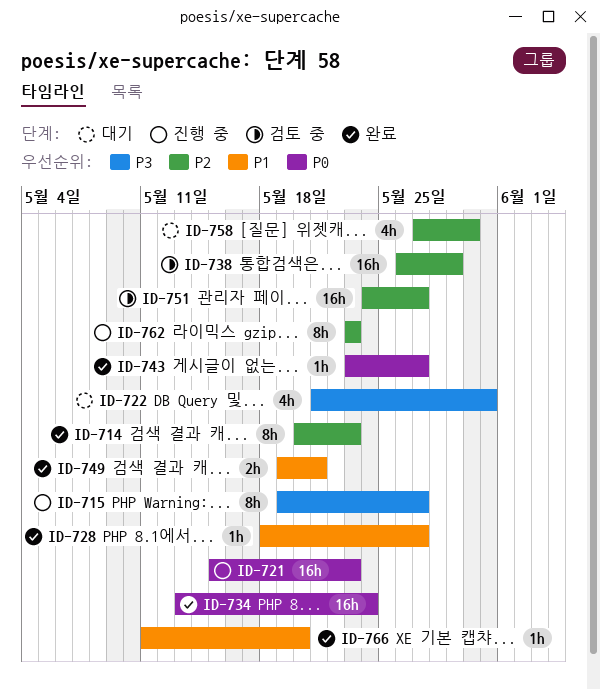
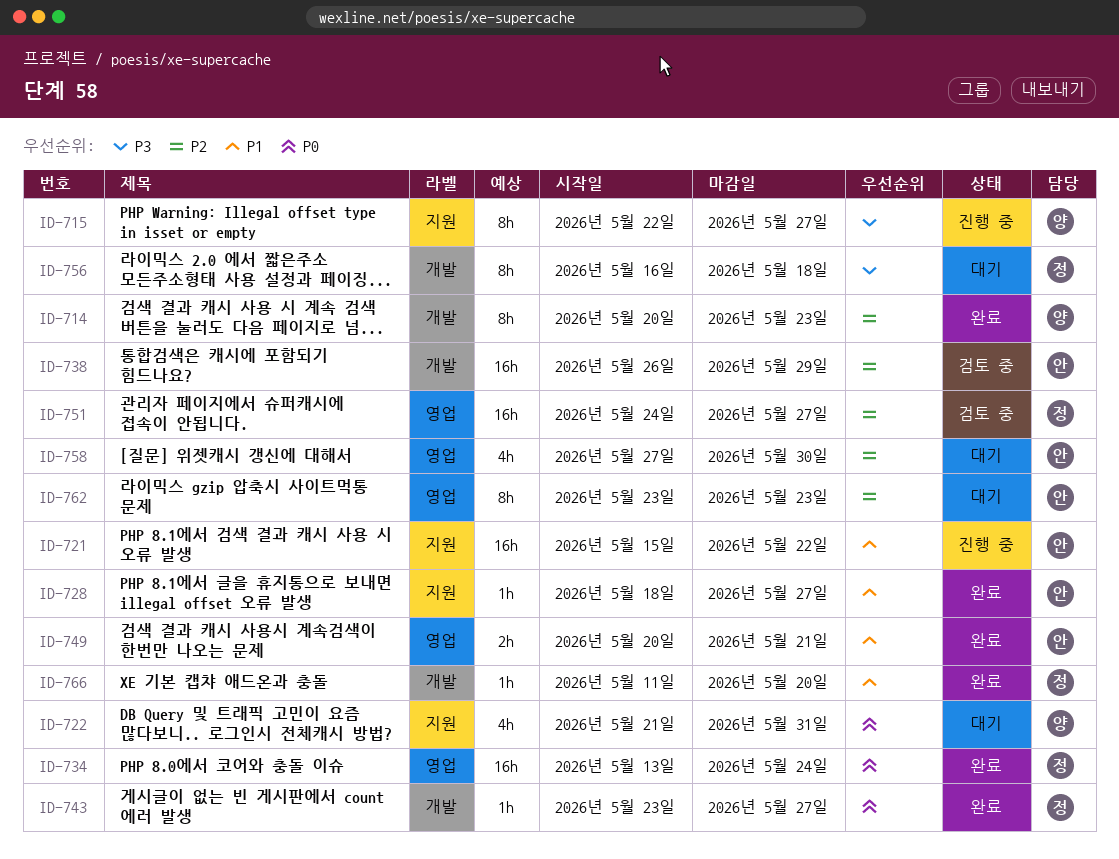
ID-715, start: May 19 -> May 22
ID-721, priority: P0 -> P1
ID-721, due: May 23 -> May 22
ID-722, priority: P3 -> P0
ID-749, start: May 19 -> May 20
ID-756: none -> present
ID-762, status: 진행 중 -> 대기

